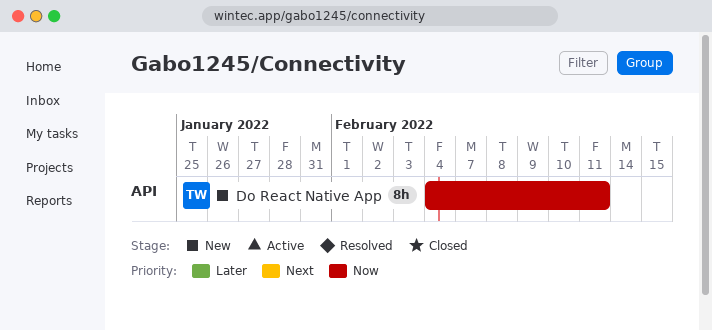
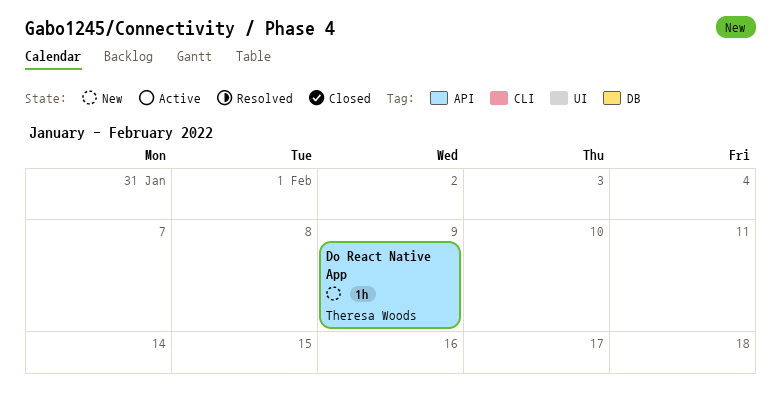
Do React Native App, estimate: 8h -> 1h
Do React Native App, due: Feb 11 -> Feb 9

